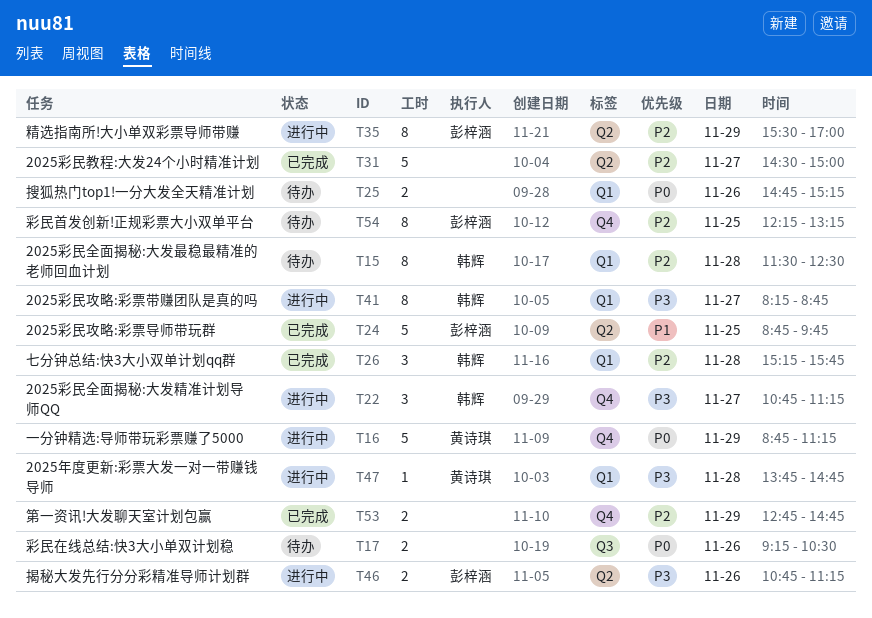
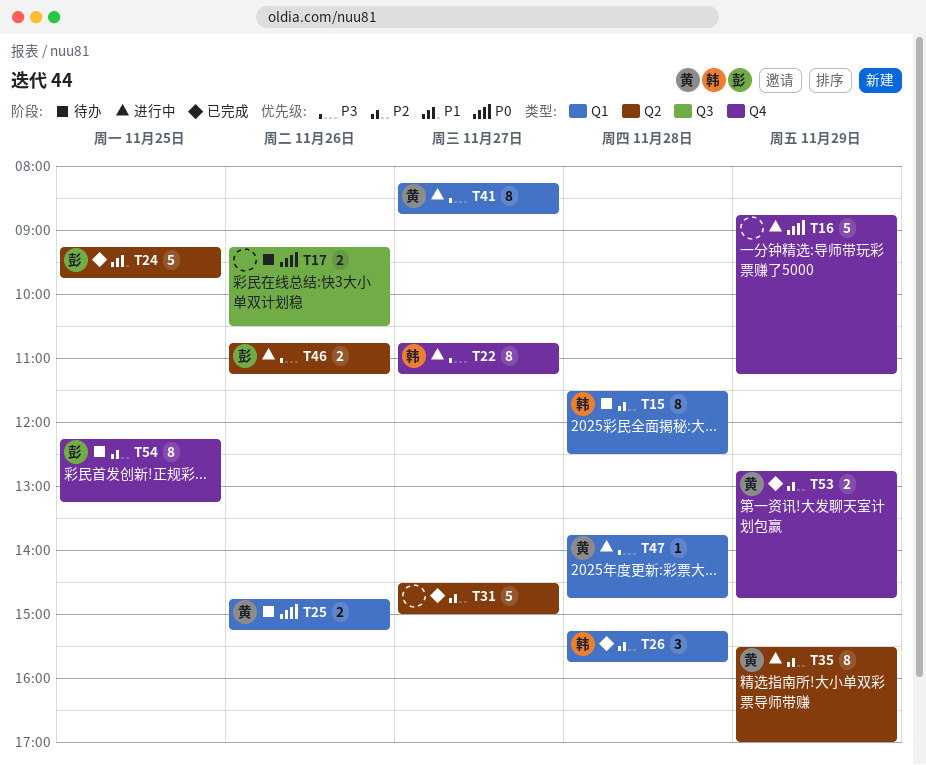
T16, owner: 黄诗琪 -> none
T22, estimate: 3 -> 8
T24, begins: 08:45 -> 09:15
T25, owner: none -> 黄诗琪
T35, owner: 彭梓涵 -> 黄诗琪
T41, owner: 韩辉 -> 黄诗琪
T53, owner: none -> 黄诗琪

